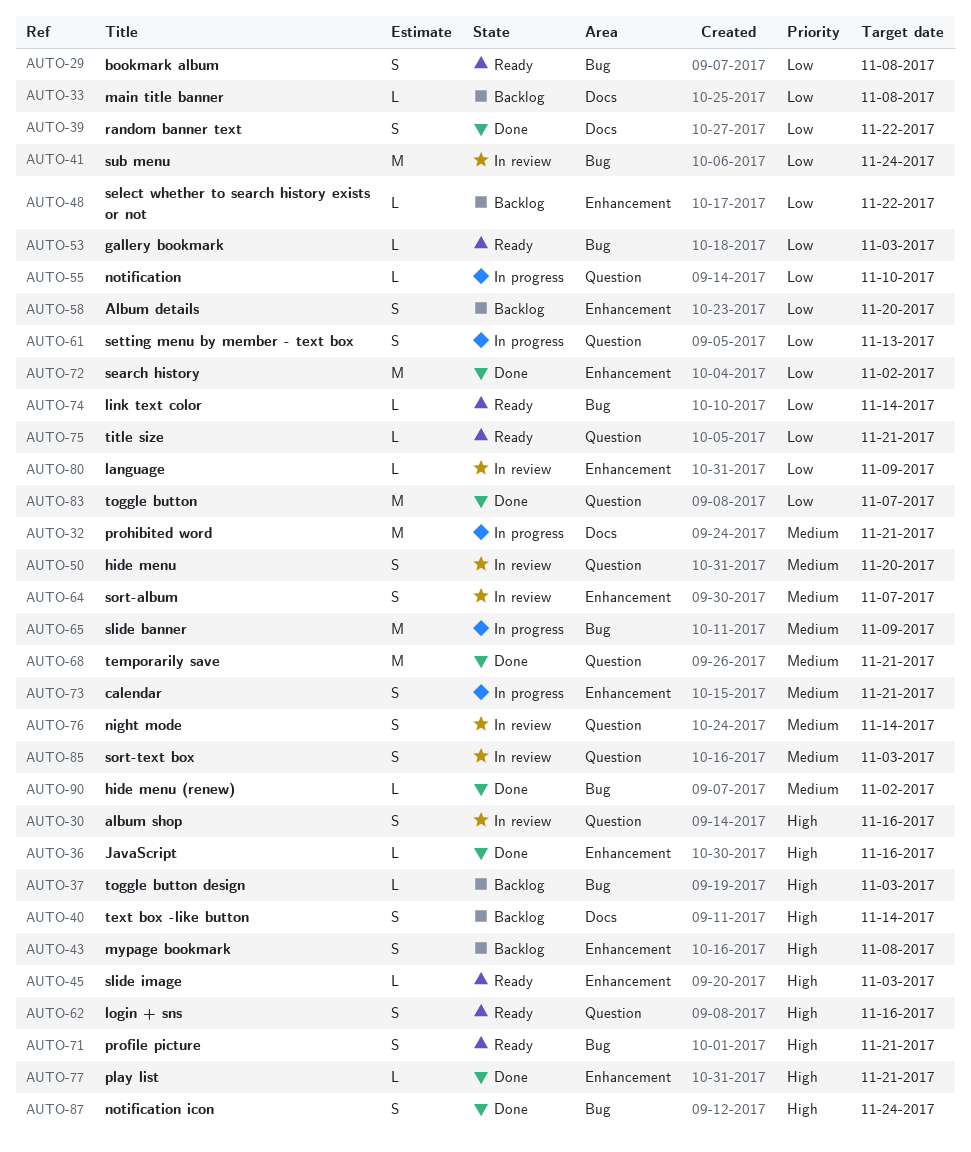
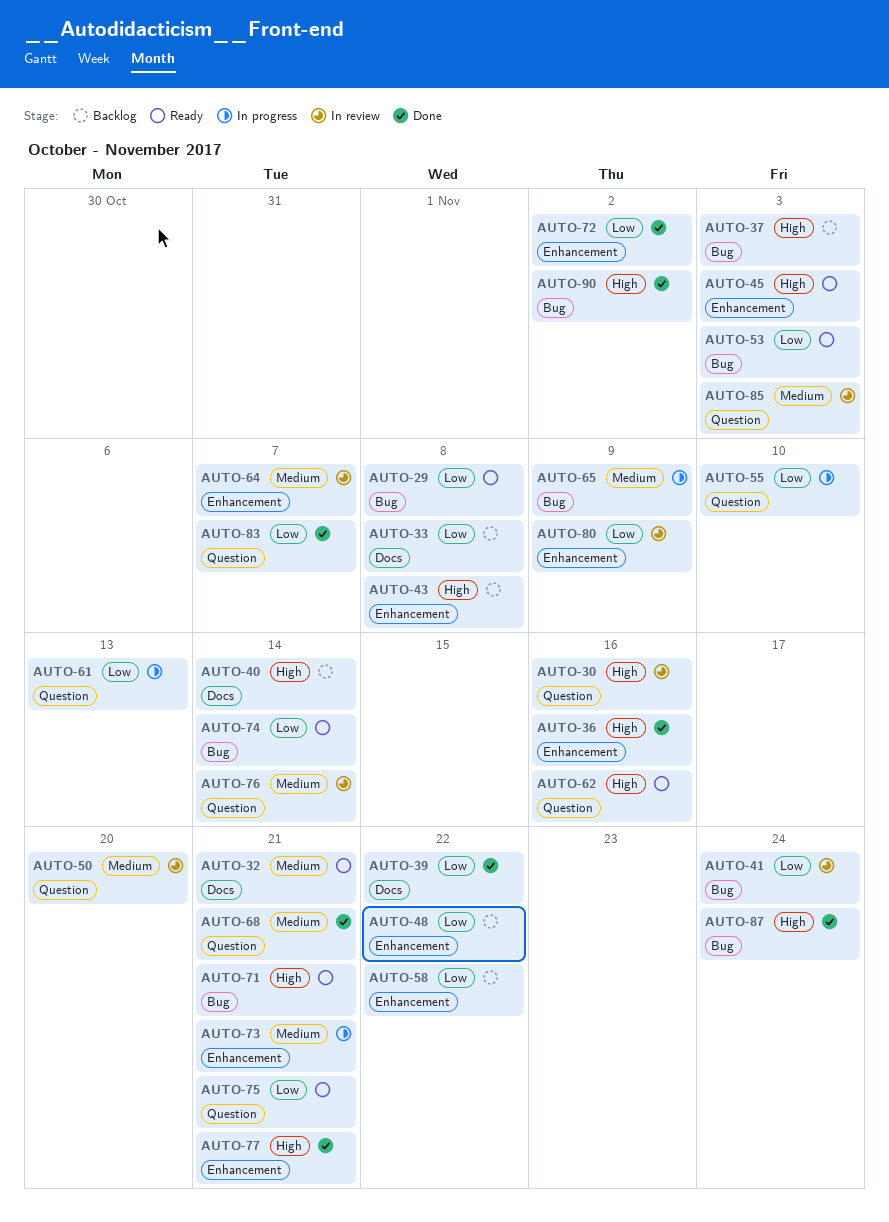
AUTO-32, status: In progress -> Ready
AUTO-58, due: Nov 20 -> Nov 22
AUTO-90, priority: Medium -> High

